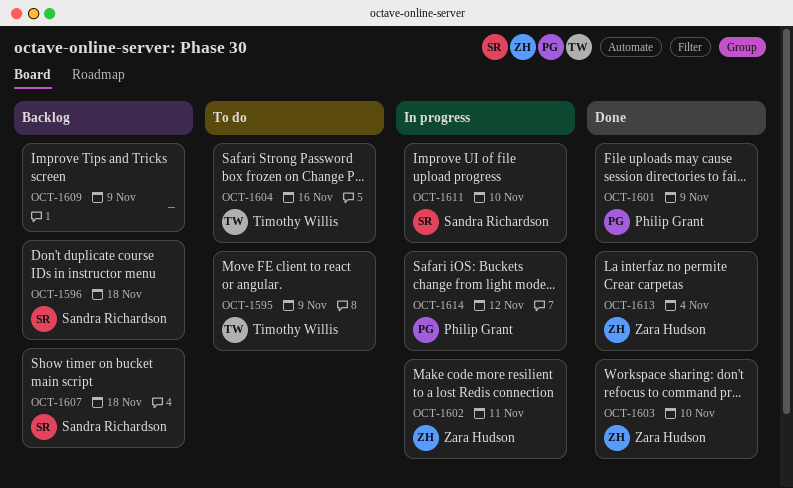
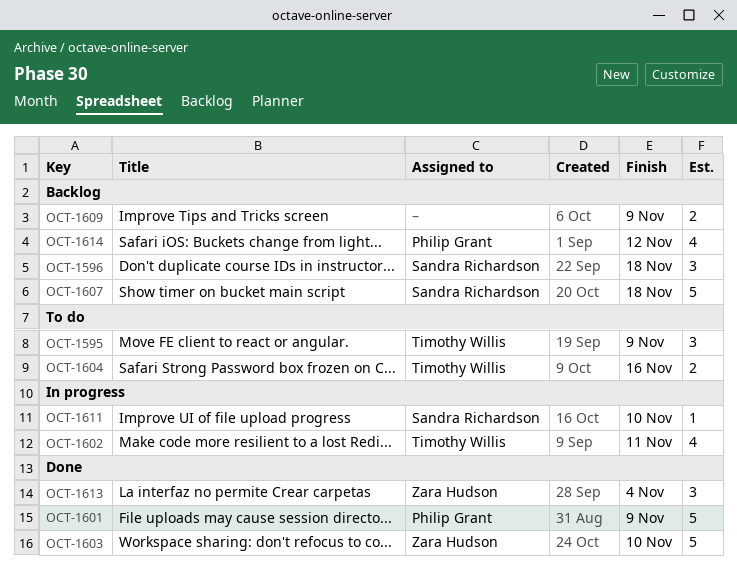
OCT-1602, owner: Zara Hudson -> Timothy Willis
OCT-1614, status: In progress -> Backlog

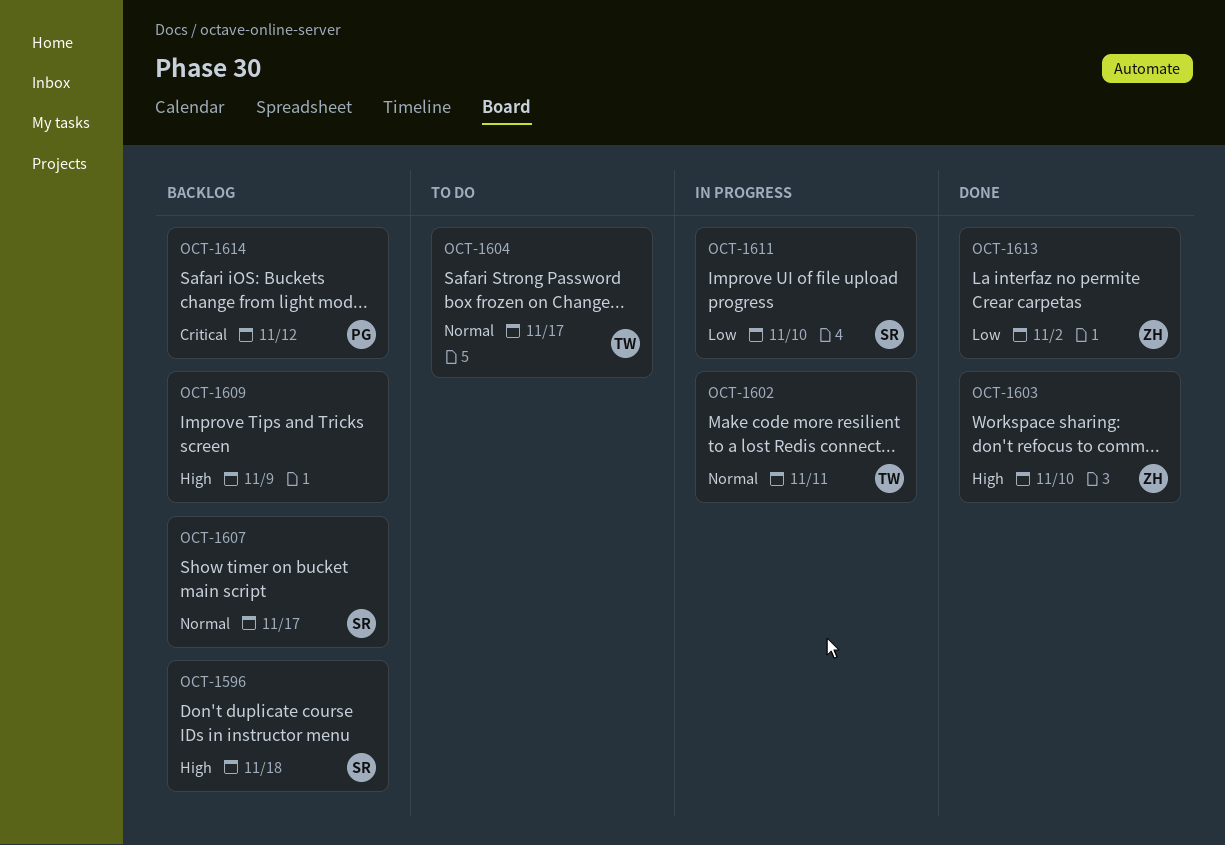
OCT-1595: present -> none
OCT-1601: present -> none
OCT-1604, due: Nov 16 -> Nov 17
OCT-1607, due: Nov 18 -> Nov 17
OCT-1613, due: Nov 4 -> Nov 2

